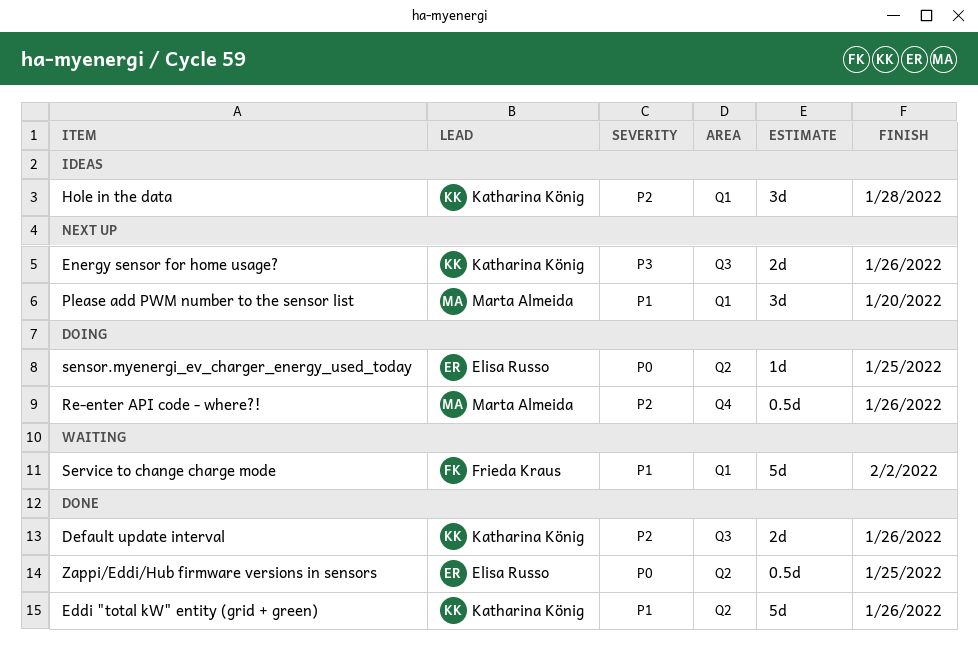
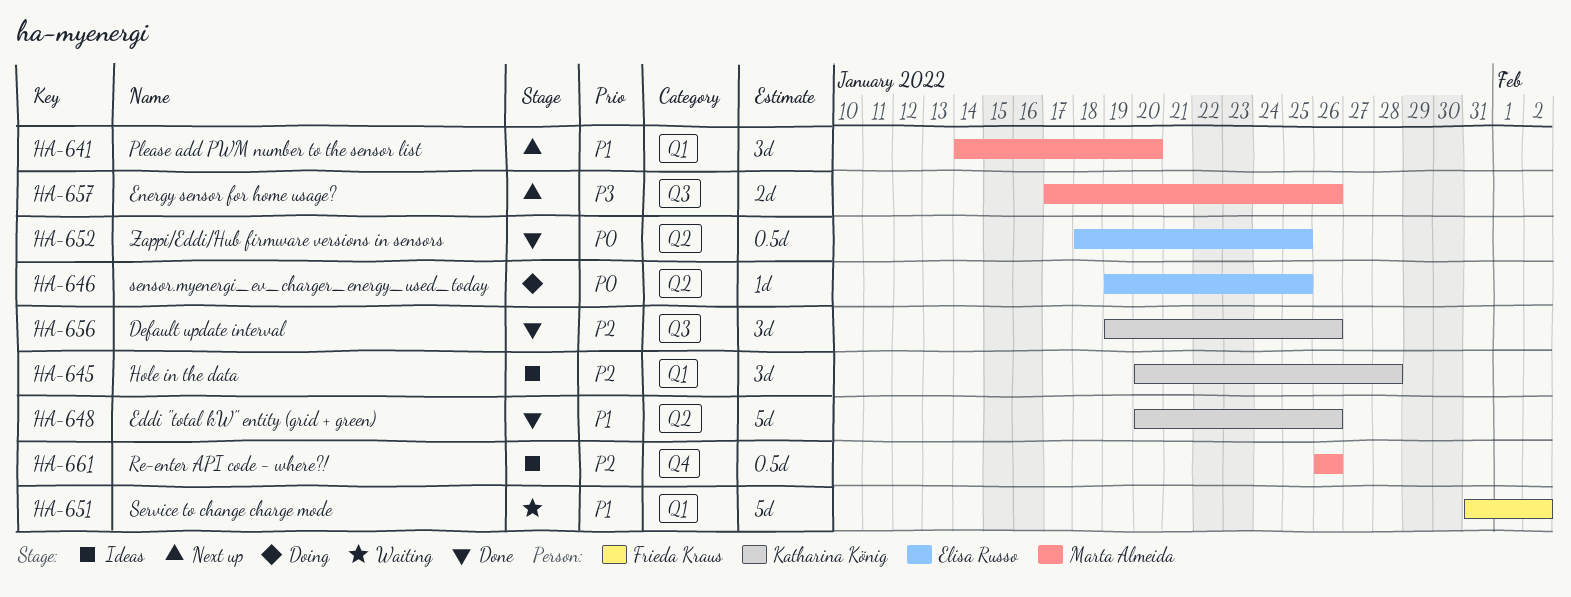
Default update interval, estimate: 2d -> 3d
Energy sensor for home usage?, owner: Katharina König -> Marta Almeida
Re-enter API code - where?!, status: Doing -> Ideas

